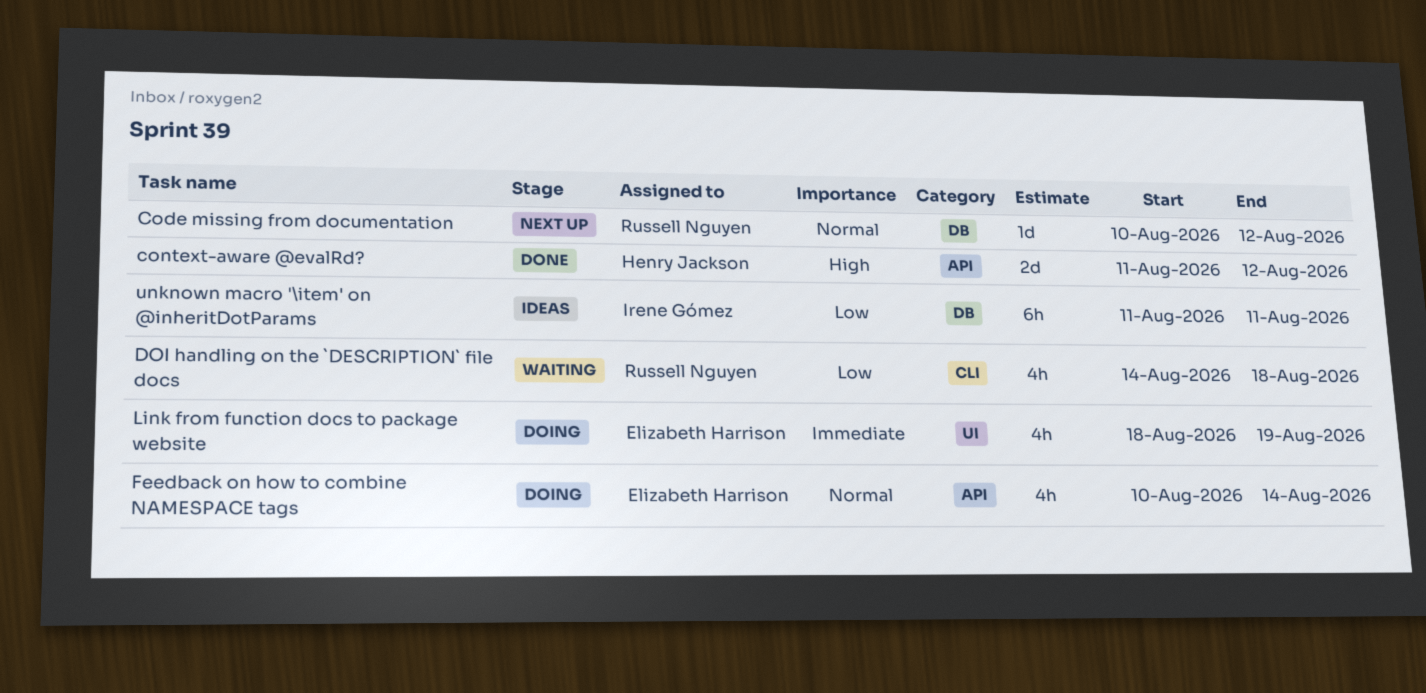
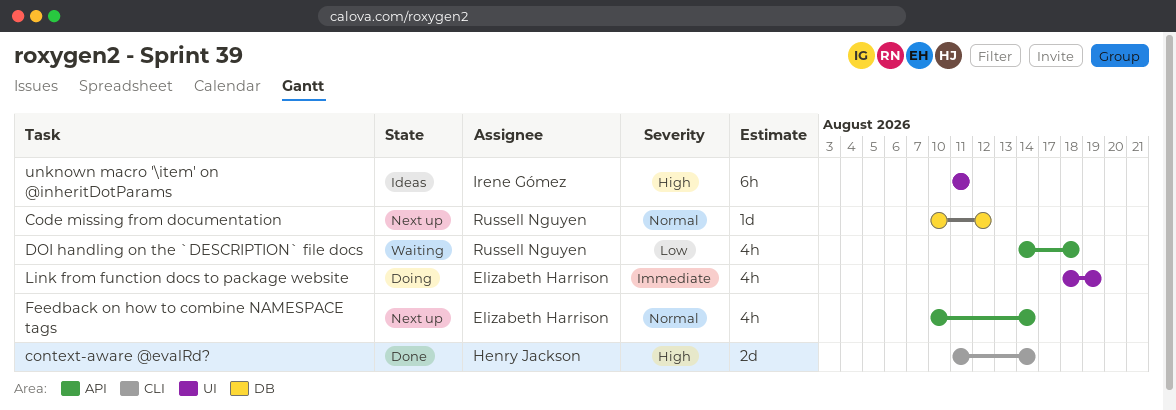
context-aware @evalRd?, label: API -> CLI
context-aware @evalRd?, due: Aug 12 -> Aug 14
DOI handling on the `DESCRIPTION` file docs, label: CLI -> API
Feedback on how to combine NAMESPACE tags, status: Doing -> Next up
unknown macro '\item' on @inheritDotParams, priority: Low -> High
unknown macro '\item' on @inheritDotParams, label: DB -> UI

